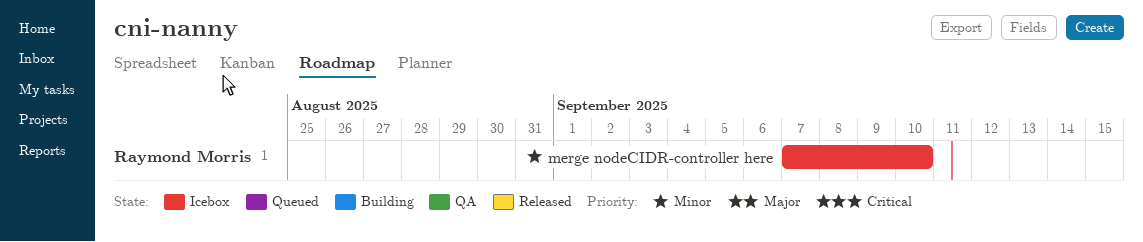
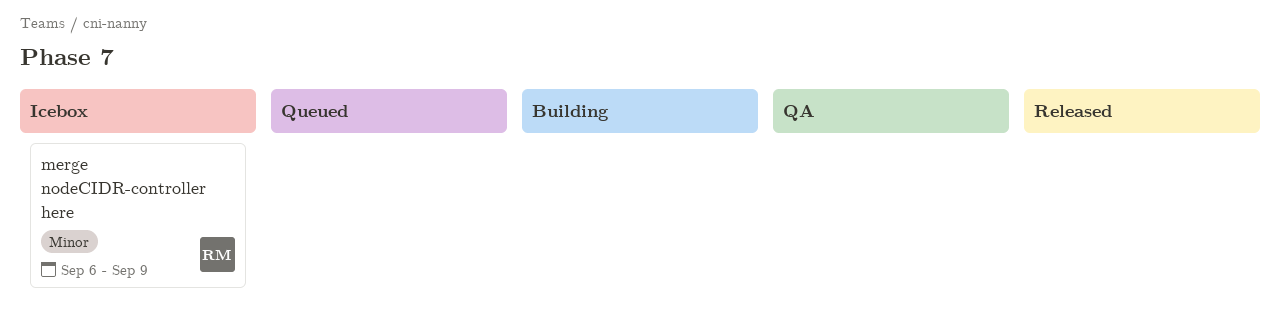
merge nodeCIDR-controller here, start: Sep 7 -> Sep 6
merge nodeCIDR-controller here, due: Sep 10 -> Sep 9

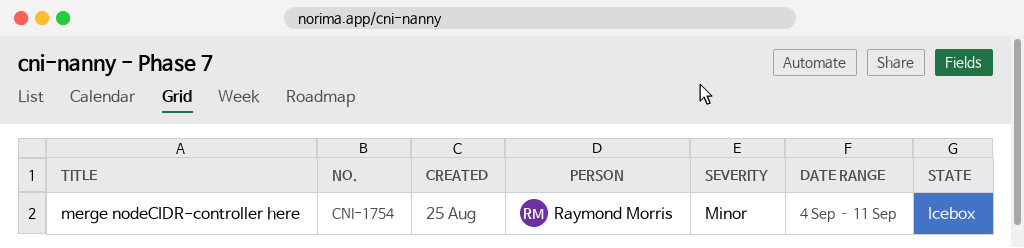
merge nodeCIDR-controller here, start: Sep 6 -> Sep 4
merge nodeCIDR-controller here, due: Sep 9 -> Sep 11

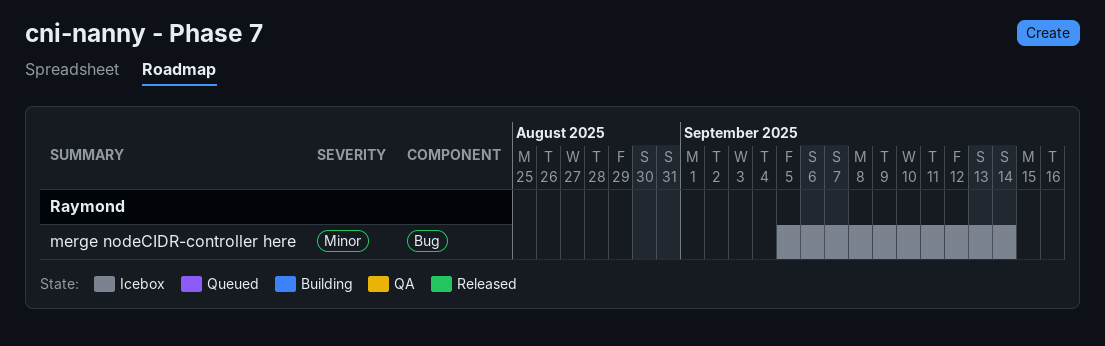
merge nodeCIDR-controller here, start: Sep 4 -> Sep 5
merge nodeCIDR-controller here, due: Sep 11 -> Sep 14

